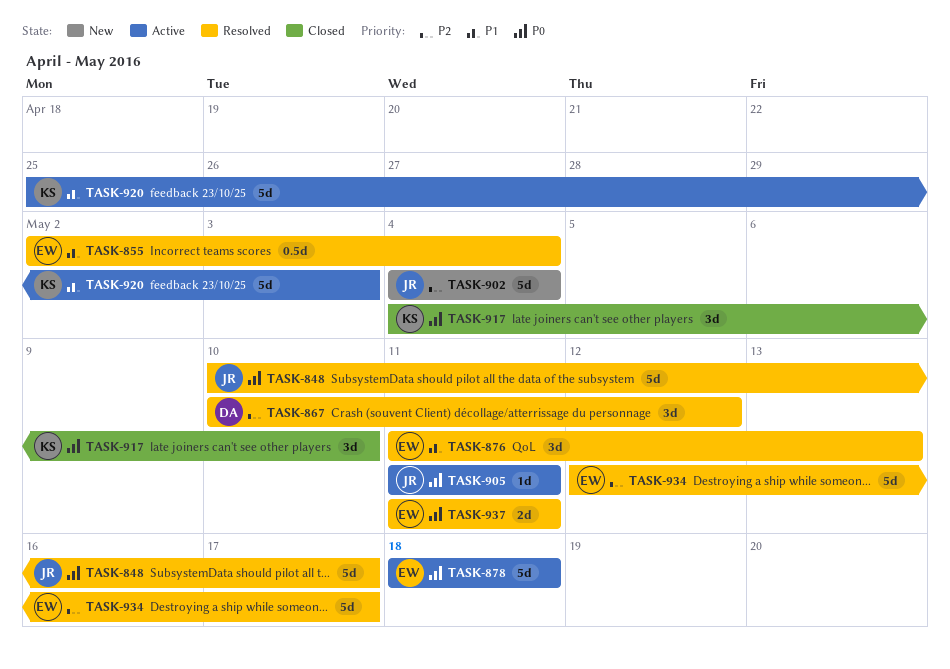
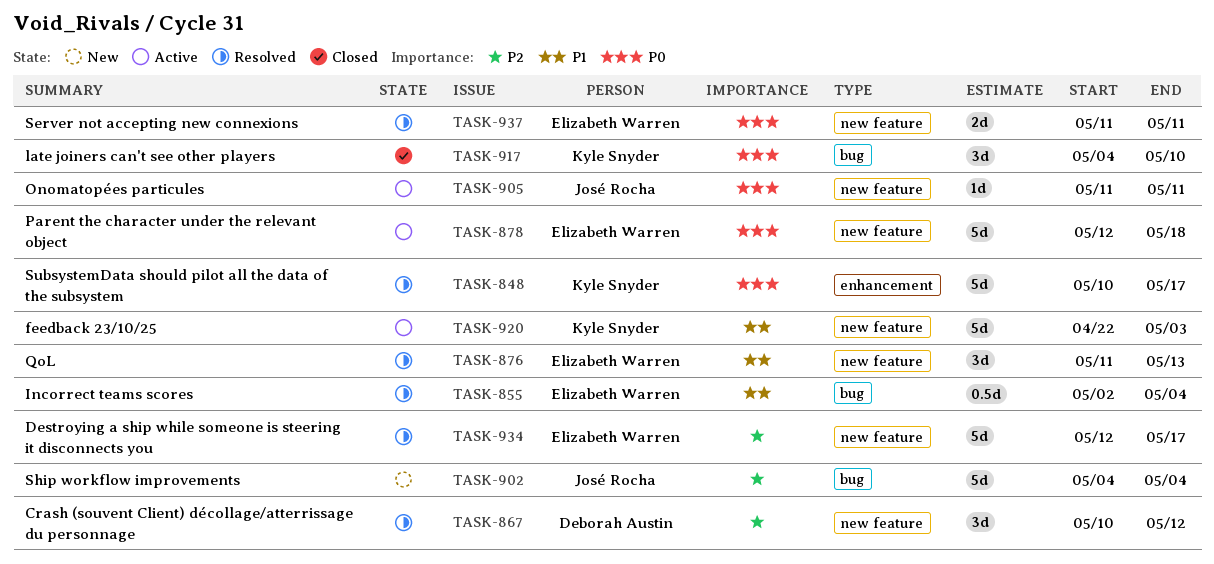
TASK-848, owner: José Rocha -> Kyle Snyder
TASK-878, start: May 18 -> May 12
TASK-920, start: Apr 25 -> Apr 22

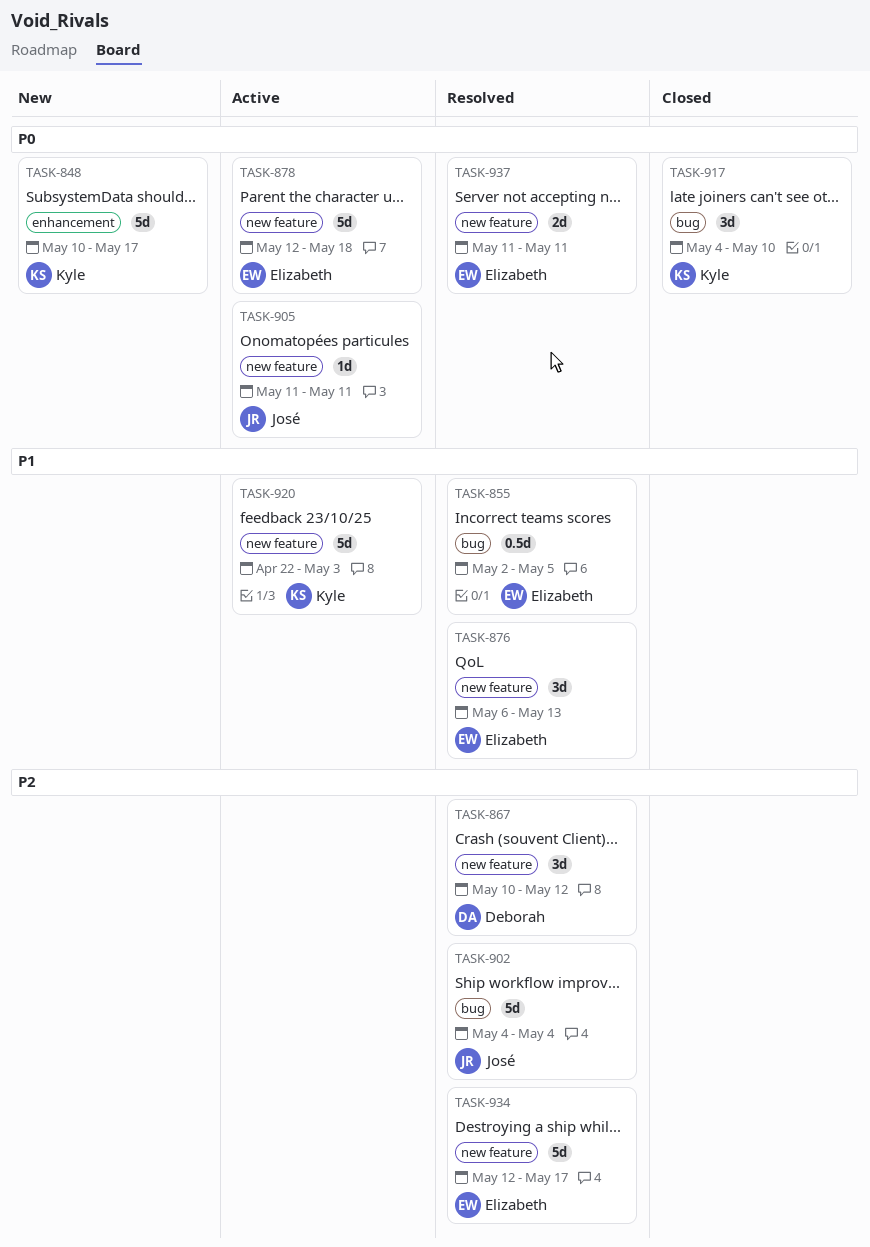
TASK-848, status: Resolved -> New
TASK-855, due: May 4 -> May 5
TASK-876, start: May 11 -> May 6
TASK-902, status: New -> Resolved

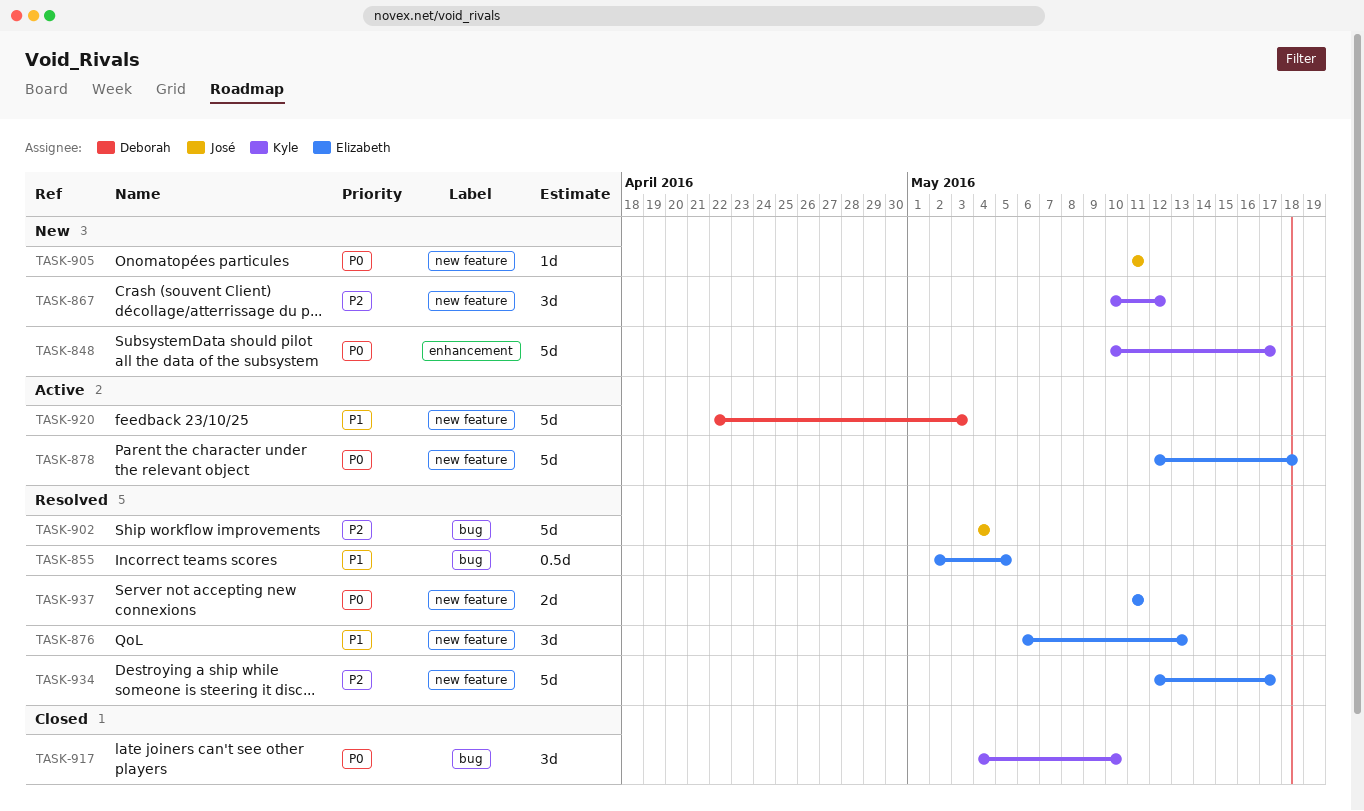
TASK-867, status: Resolved -> New
TASK-867, owner: Deborah -> Kyle
TASK-905, status: Active -> New
TASK-920, owner: Kyle -> Deborah

